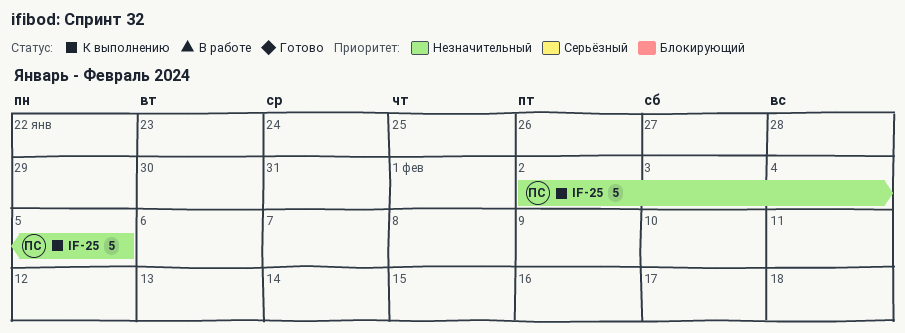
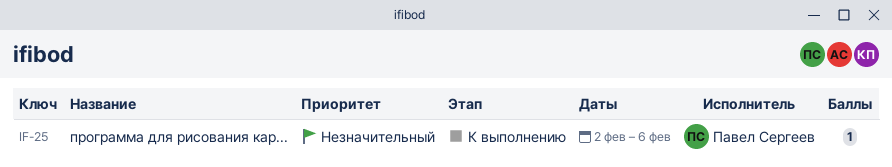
IF-25, estimate: 5 -> 1
IF-25, due: Feb 5 -> Feb 6

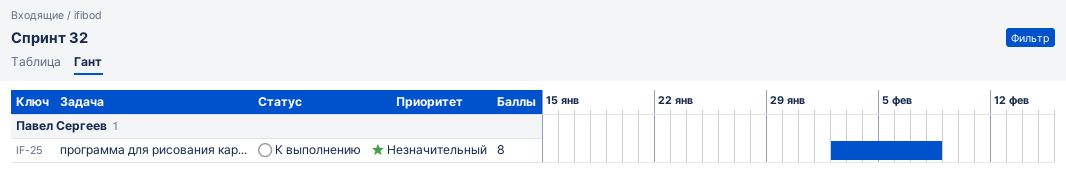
IF-25, estimate: 1 -> 8
IF-25, due: Feb 6 -> Feb 8

